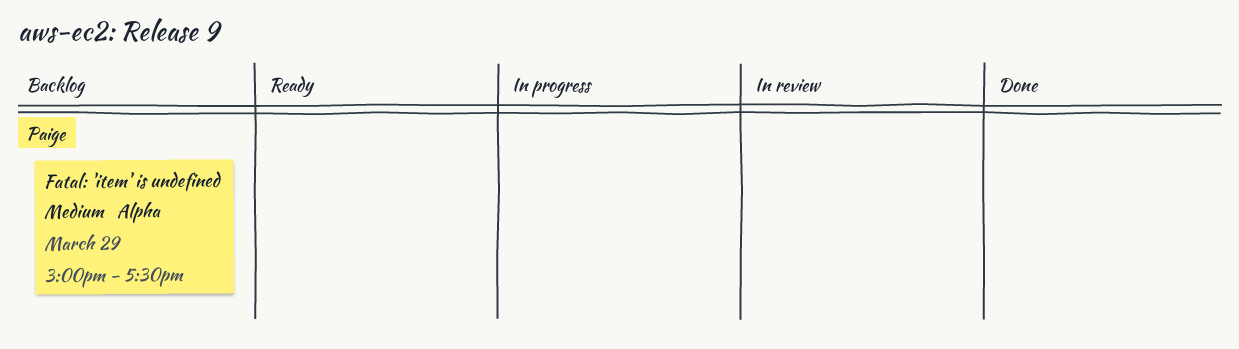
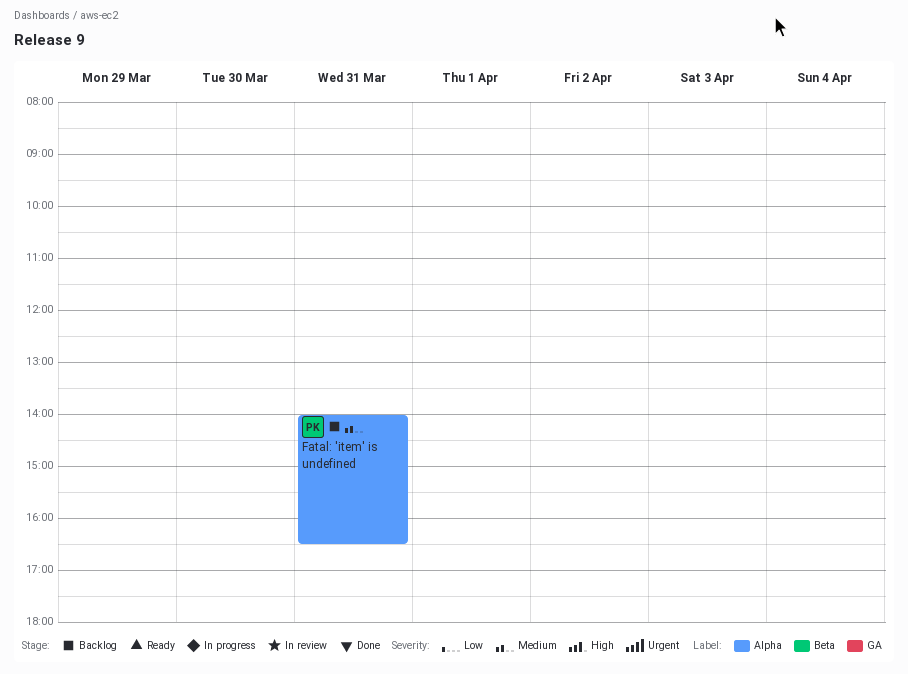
Fatal: 'item' is undefined, day: Mar 29 -> Mar 31
Fatal: 'item' is undefined, begins: 15:00 -> 14:00
Fatal: 'item' is undefined, ends: 17:30 -> 16:30

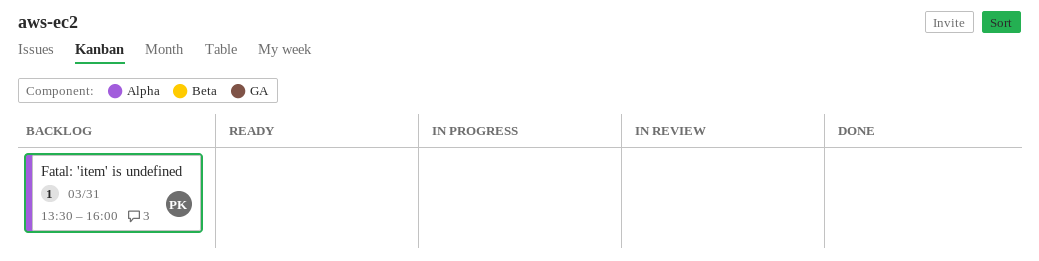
Fatal: 'item' is undefined, begins: 14:00 -> 13:30
Fatal: 'item' is undefined, ends: 16:30 -> 16:00

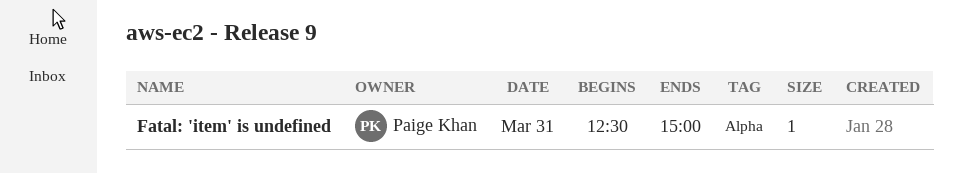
Fatal: 'item' is undefined, begins: 13:30 -> 12:30
Fatal: 'item' is undefined, ends: 16:00 -> 15:00

